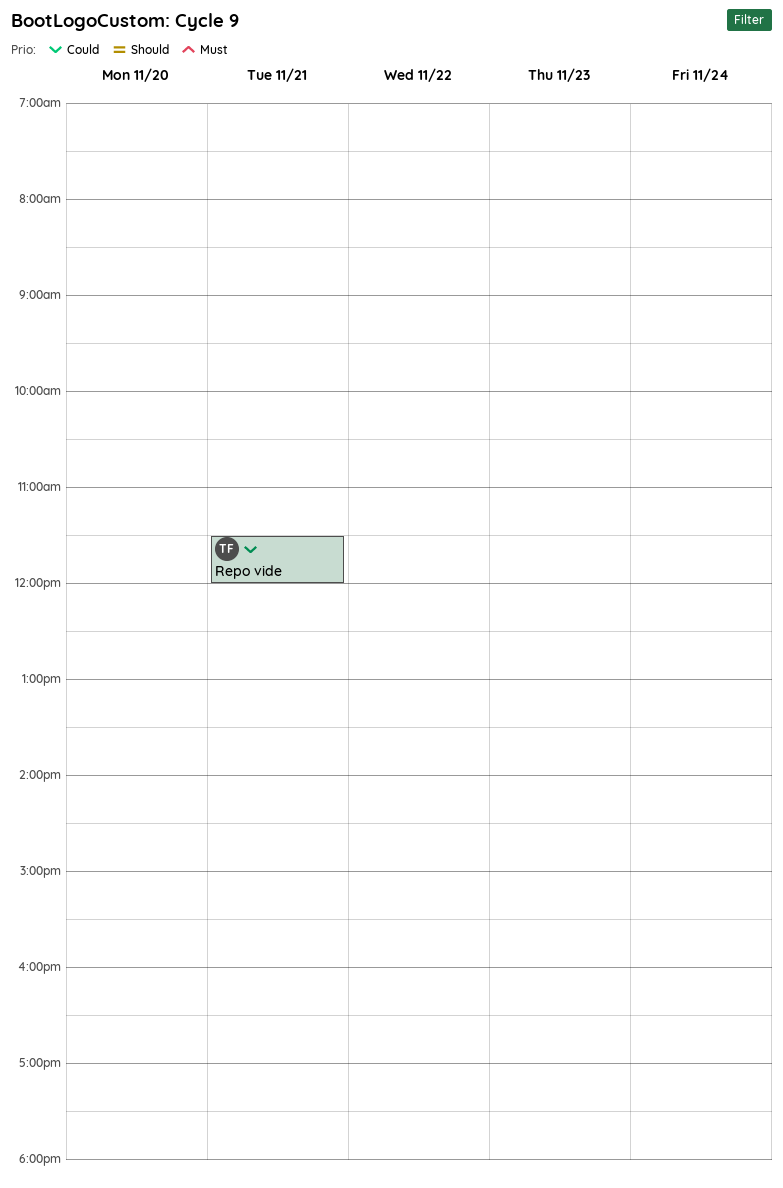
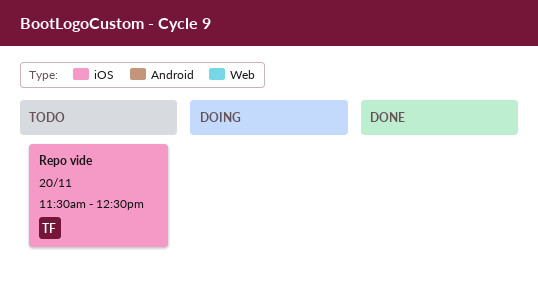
Repo vide, day: Nov 21 -> Nov 20
Repo vide, ends: 12:00 -> 12:30

